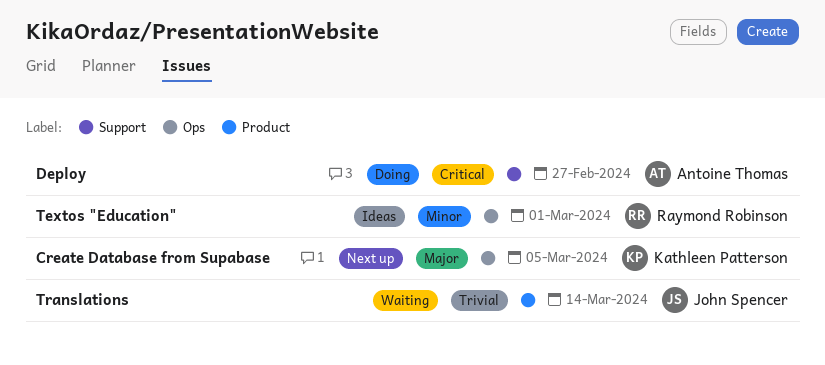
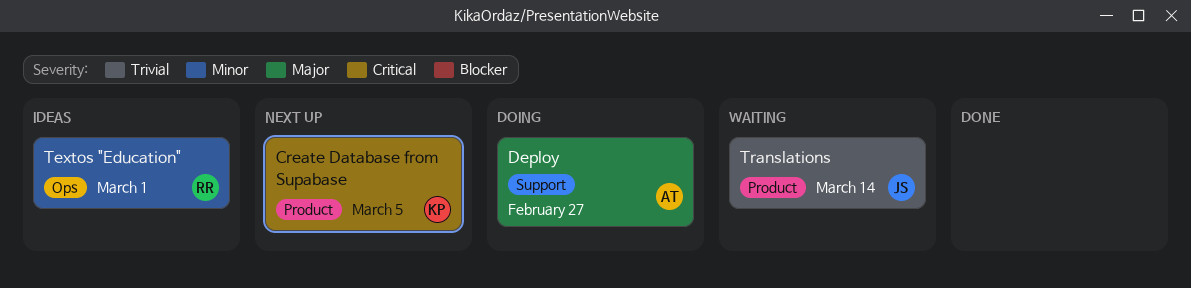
Create Database from Supabase, priority: Major -> Critical
Create Database from Supabase, label: Ops -> Product
Deploy, priority: Critical -> Major

